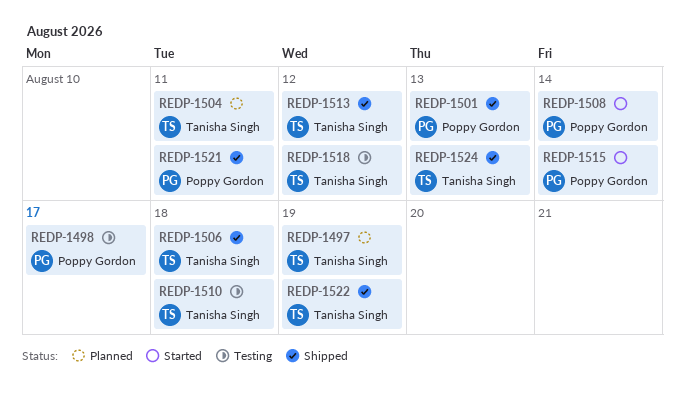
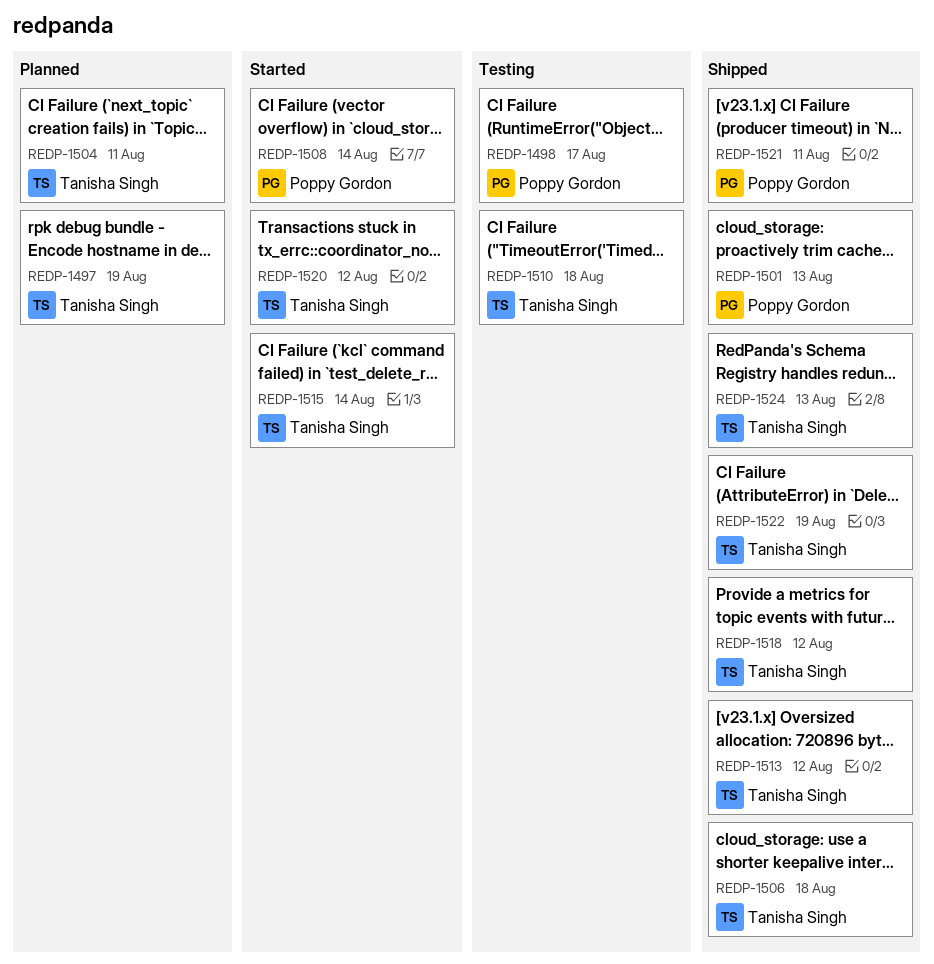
REDP-1515, owner: Poppy Gordon -> Tanisha Singh
REDP-1518, status: Testing -> Shipped
REDP-1520: none -> present

